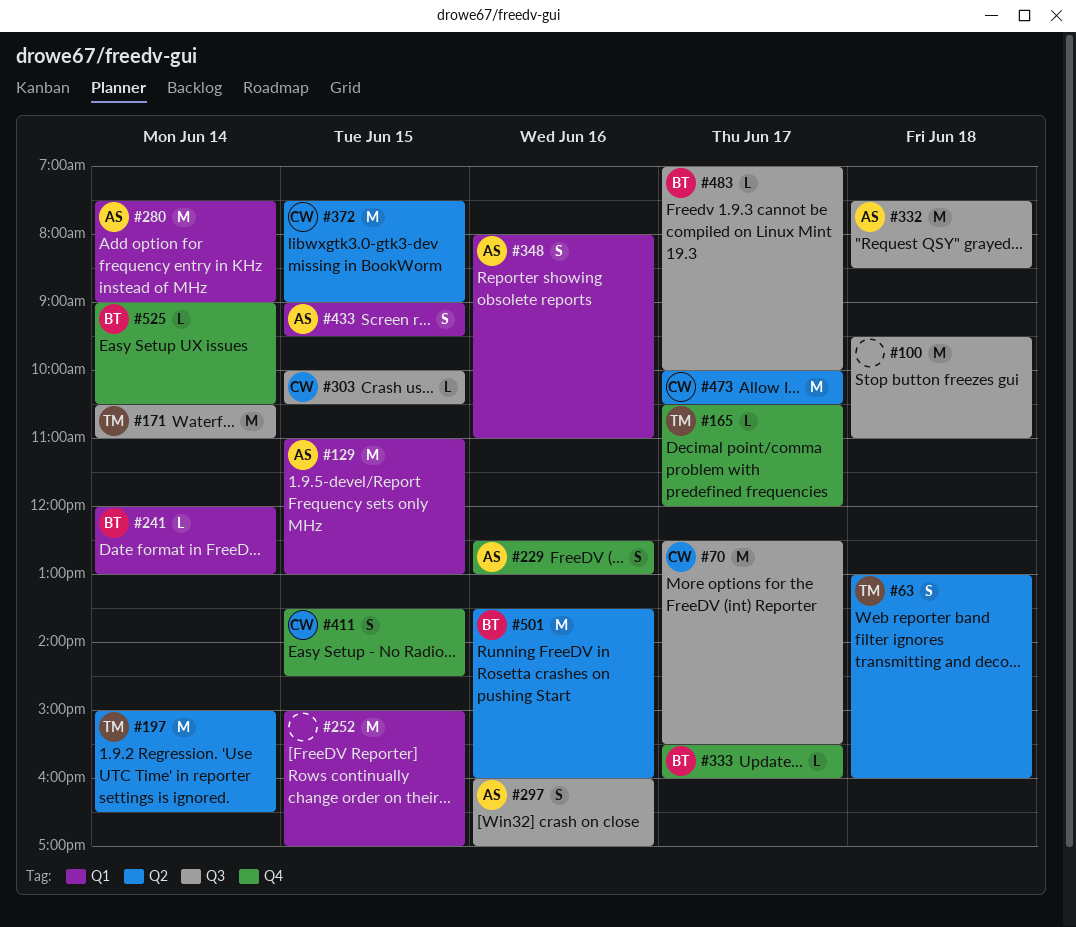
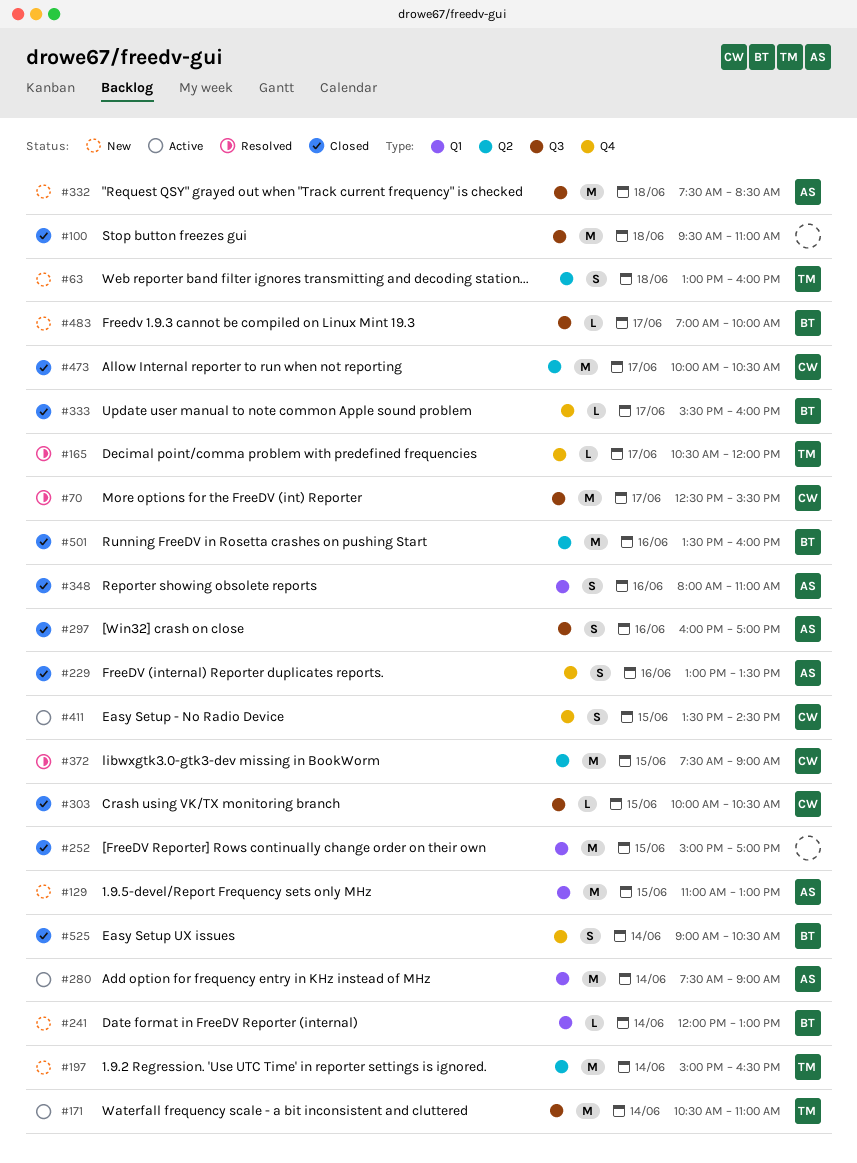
#229, begins: 12:30 -> 13:00
#229, ends: 13:00 -> 13:30
#433: present -> none
#525, estimate: L -> S

